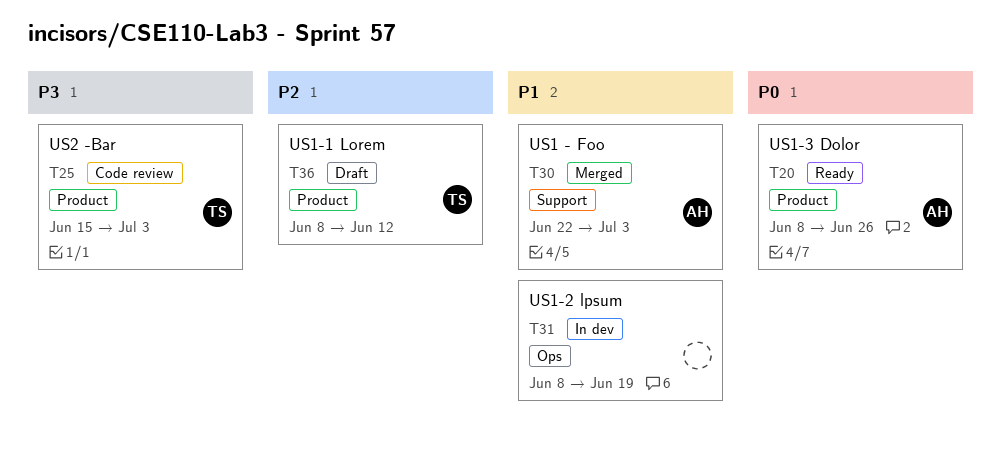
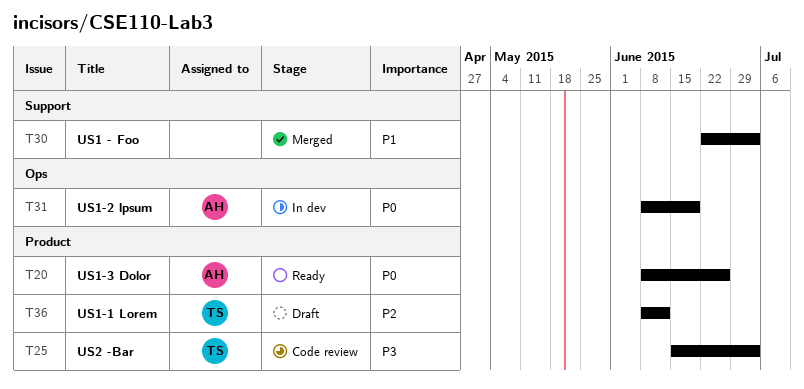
T30, owner: AH -> none
T31, owner: none -> AH
T31, priority: P1 -> P0

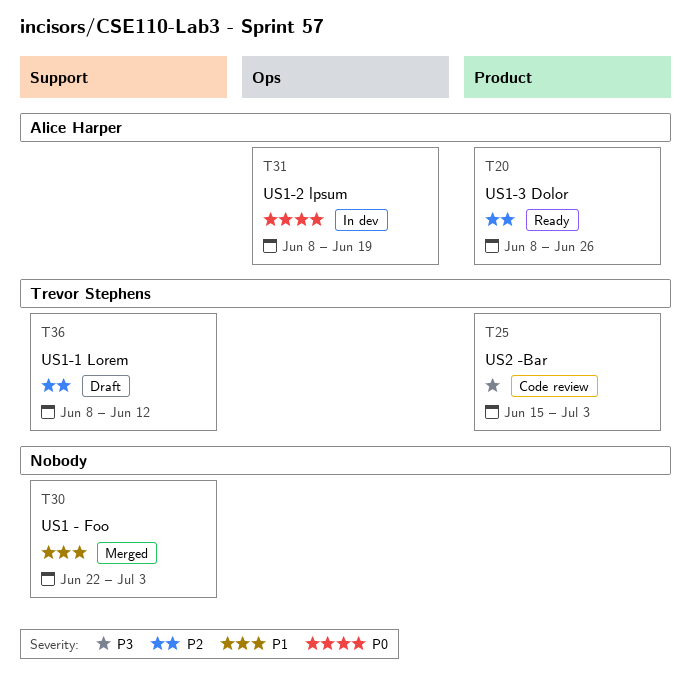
T20, priority: P0 -> P2
T36, label: Product -> Support

